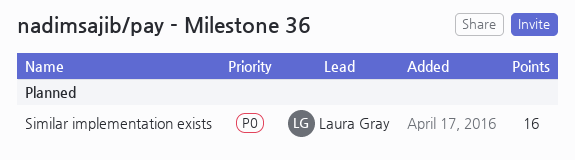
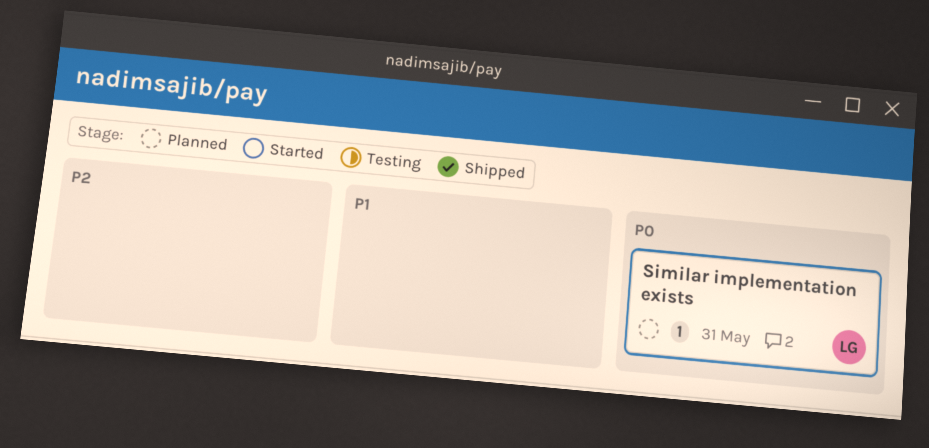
Similar implementation exists, estimate: 16 -> 1

